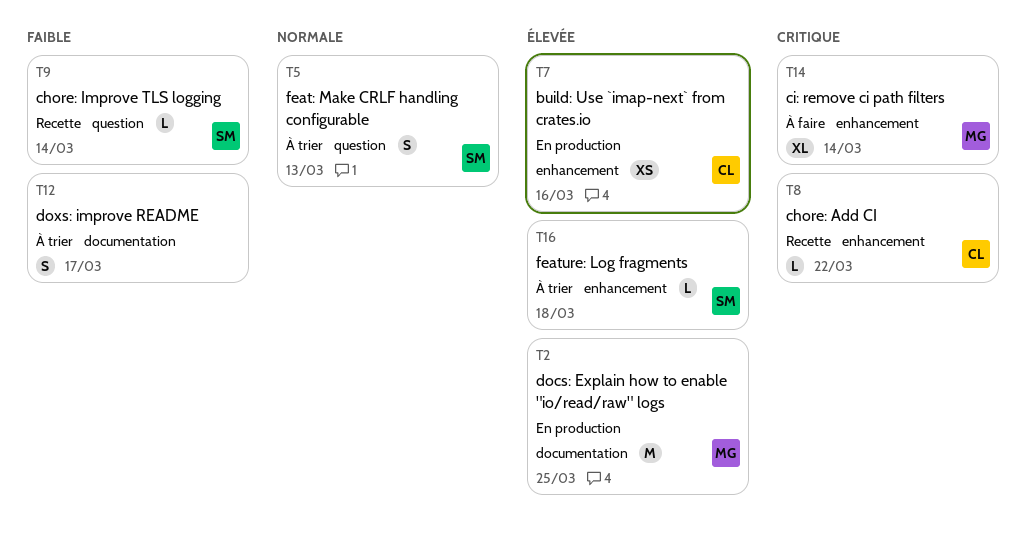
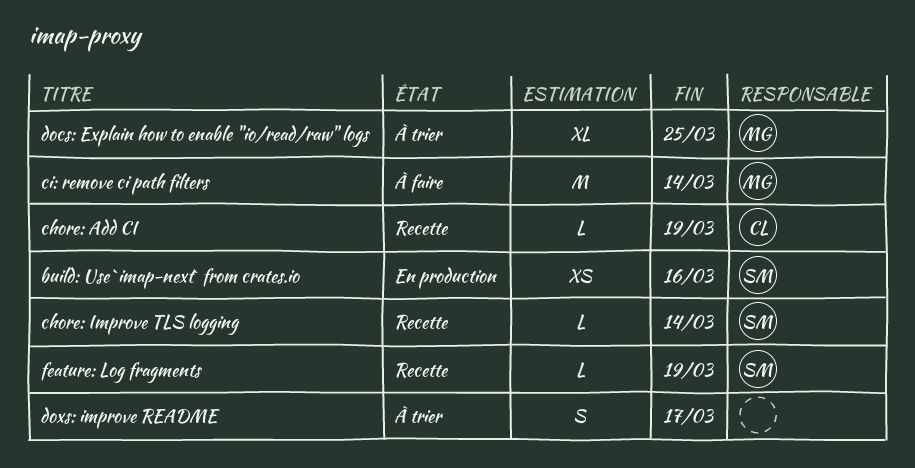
build: Use `imap-next` from crates.io, owner: CL -> SM
chore: Add CI, due: Mar 22 -> Mar 19
ci: remove ci path filters, estimate: XL -> M
docs: Explain how to enable "io/read/raw" logs, status: En production -> À trier
docs: Explain how to enable "io/read/raw" logs, estimate: M -> XL
feat: Make CRLF handling configurable: present -> none
feature: Log fragments, status: À trier -> Recette
feature: Log fragments, due: Mar 18 -> Mar 19

